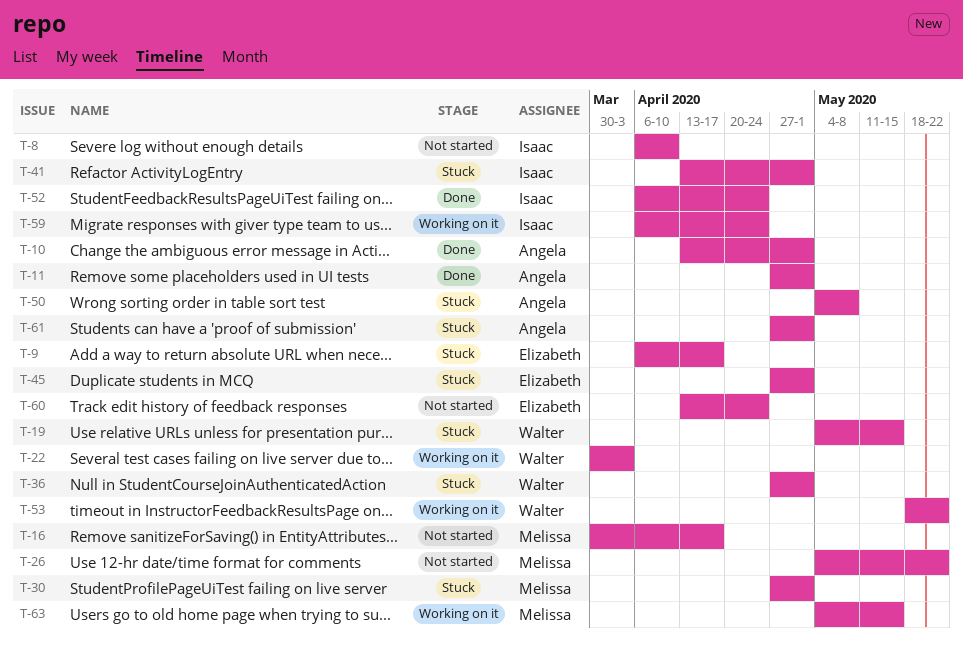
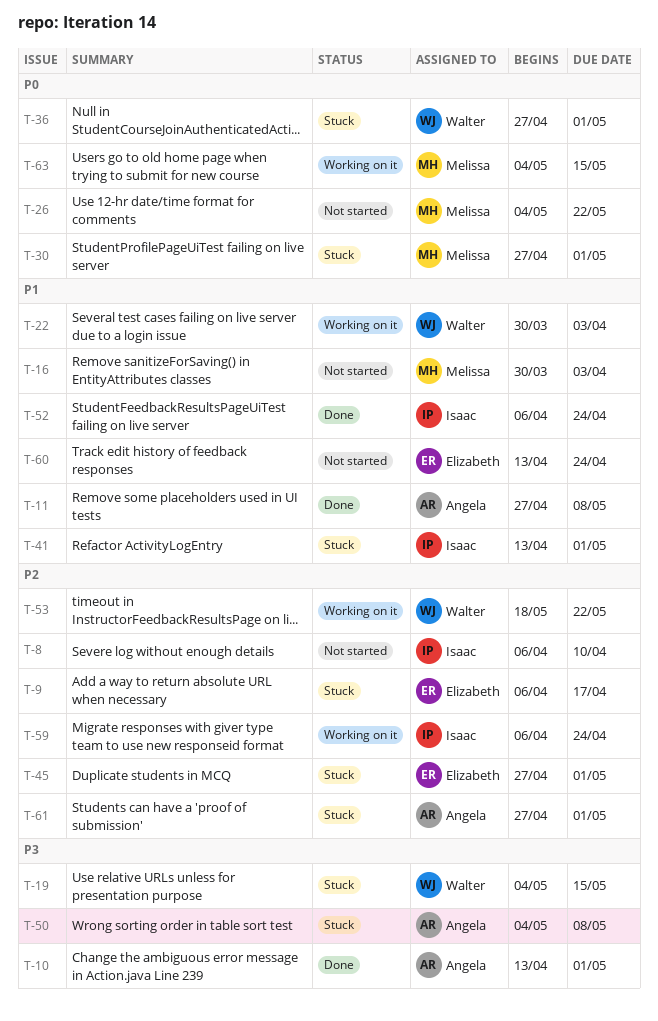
T-11, due: May 1 -> May 8
T-16, due: Apr 17 -> Apr 3

